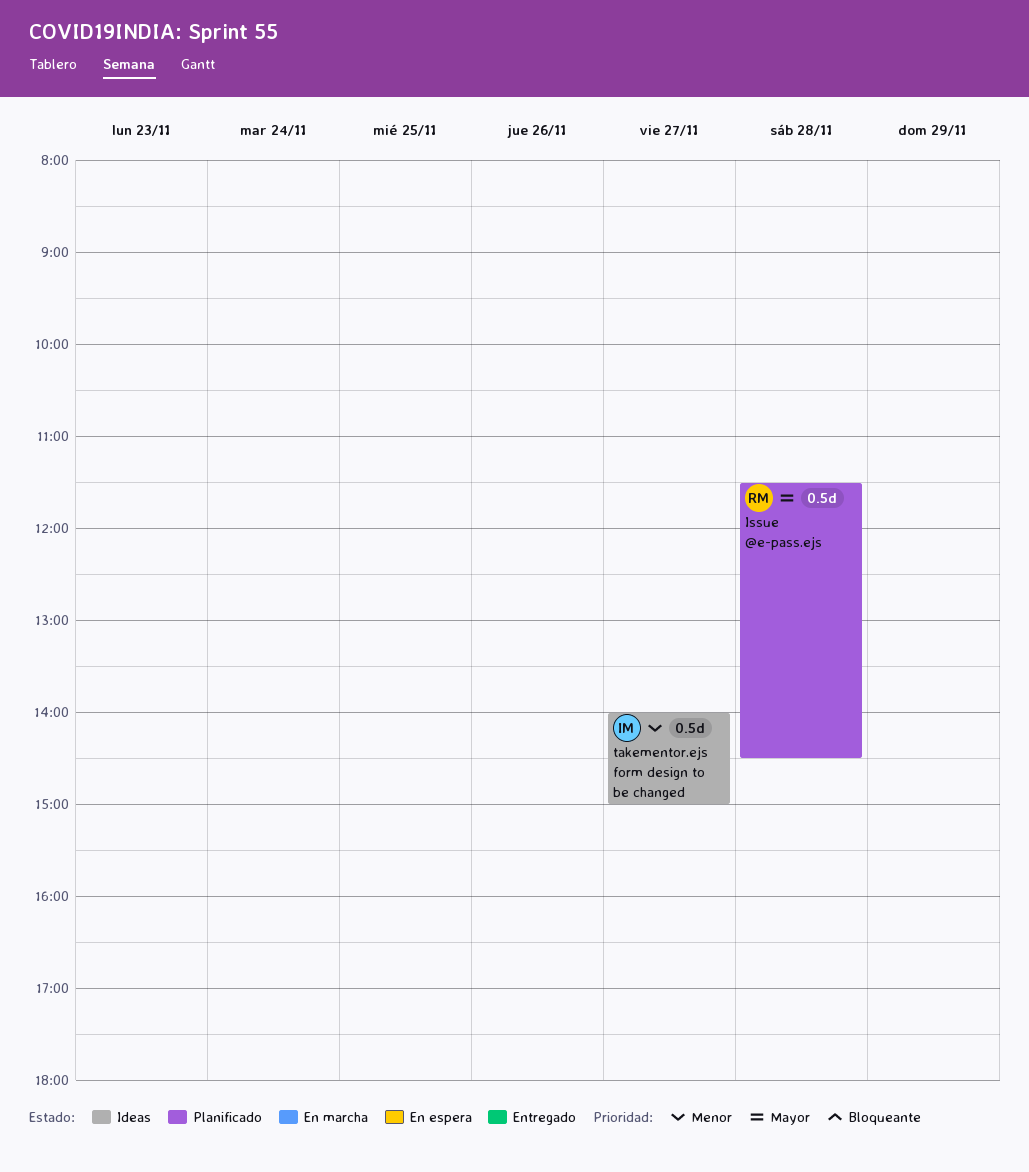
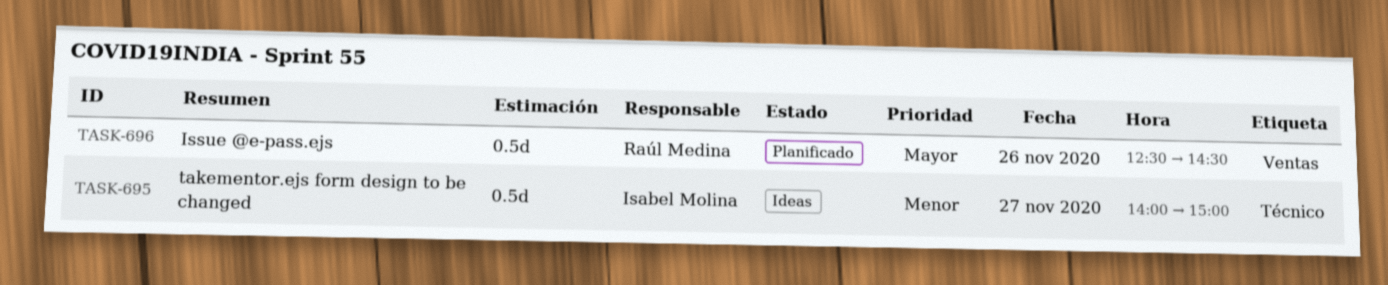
Issue @e-pass.ejs, day: Nov 28 -> Nov 26
Issue @e-pass.ejs, begins: 11:30 -> 12:30

